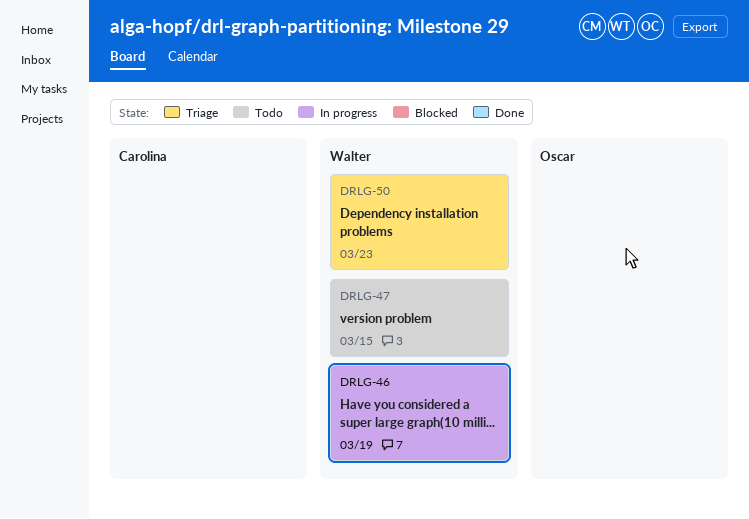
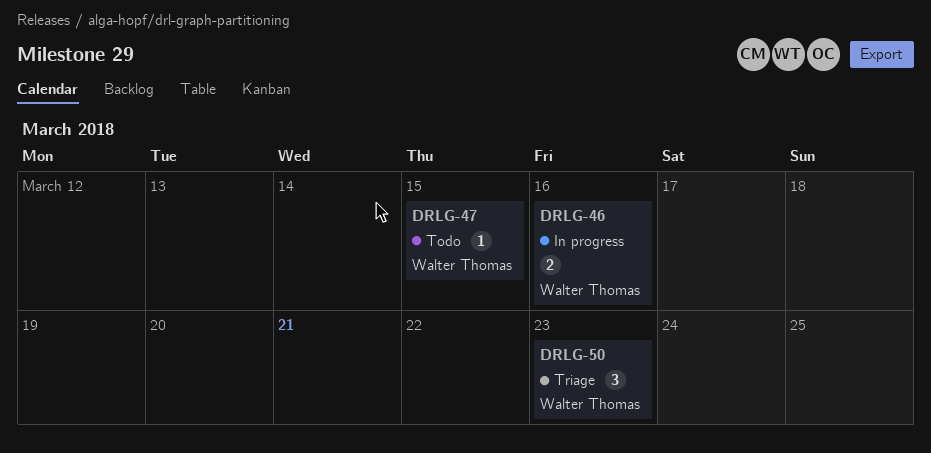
DRLG-46, due: Mar 19 -> Mar 16

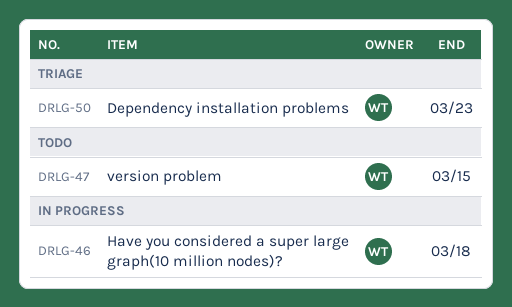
DRLG-46, due: Mar 16 -> Mar 18

